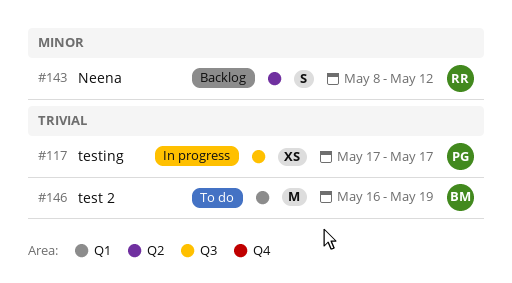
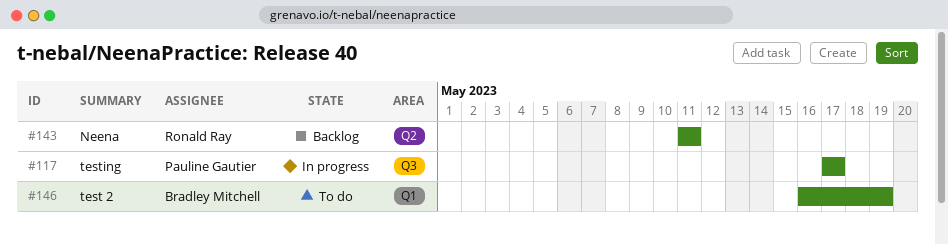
#143, start: May 8 -> May 11
#143, due: May 12 -> May 11

